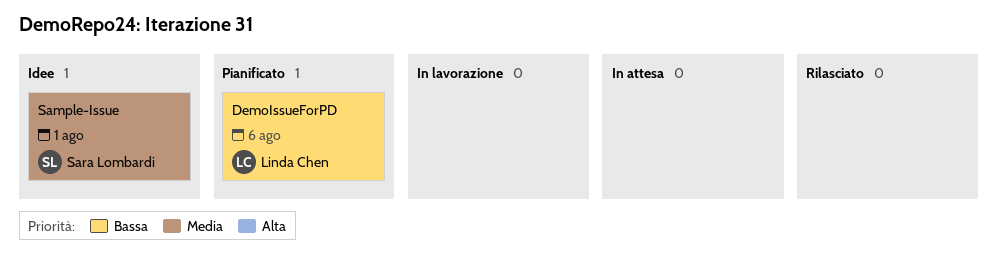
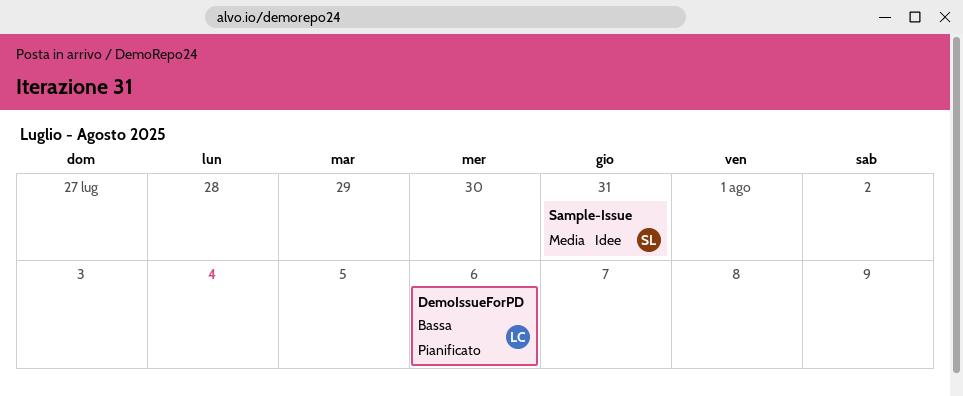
Sample-Issue, due: Aug 1 -> Jul 31

